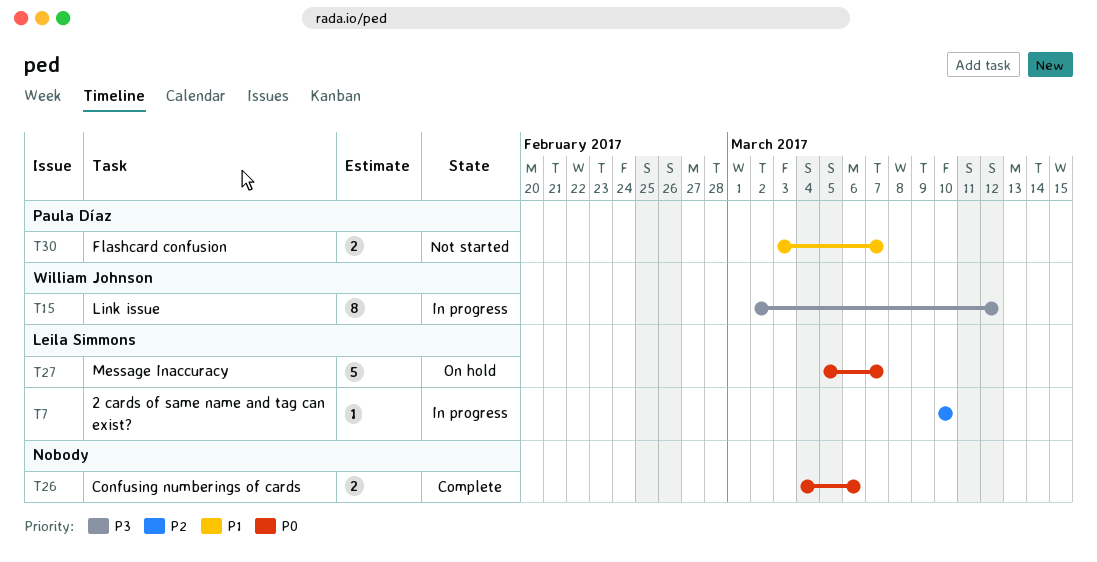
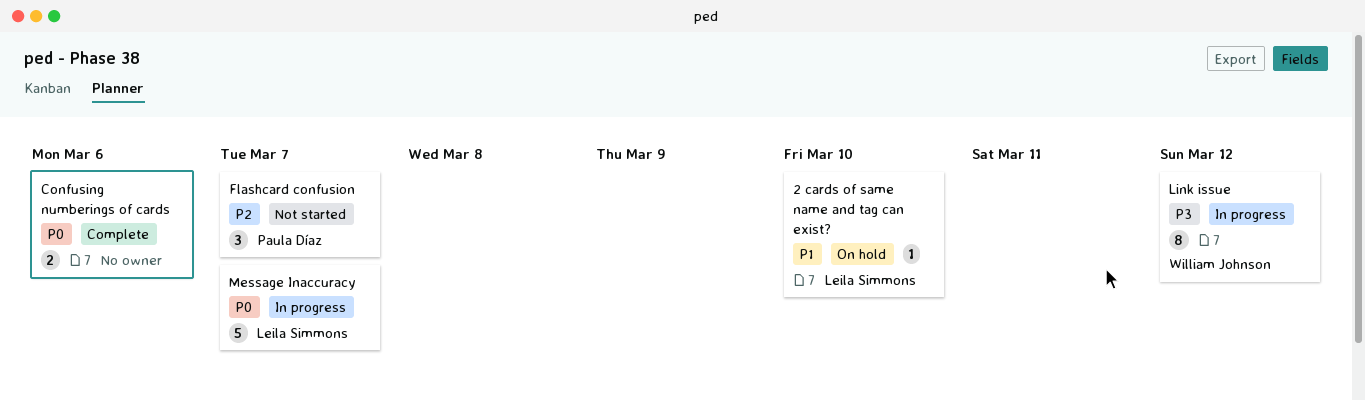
2 cards of same name and tag can exist?, status: In progress -> On hold
2 cards of same name and tag can exist?, priority: P2 -> P1
Flashcard confusion, priority: P1 -> P2
Flashcard confusion, estimate: 2 -> 3
Message Inaccuracy, status: On hold -> In progress

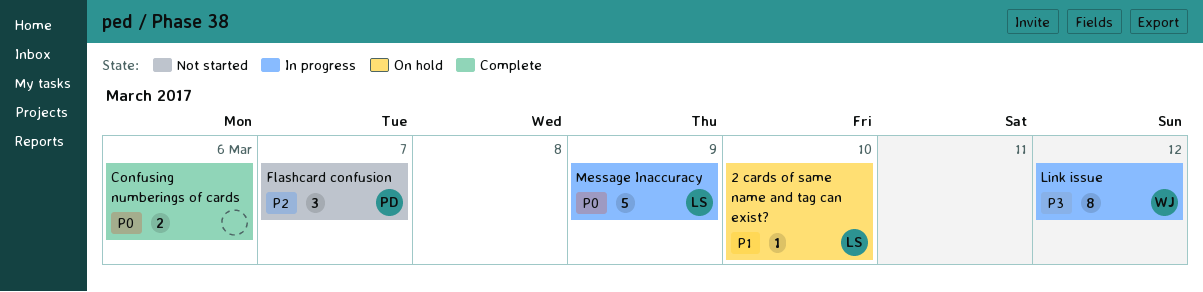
Message Inaccuracy, due: Mar 7 -> Mar 9

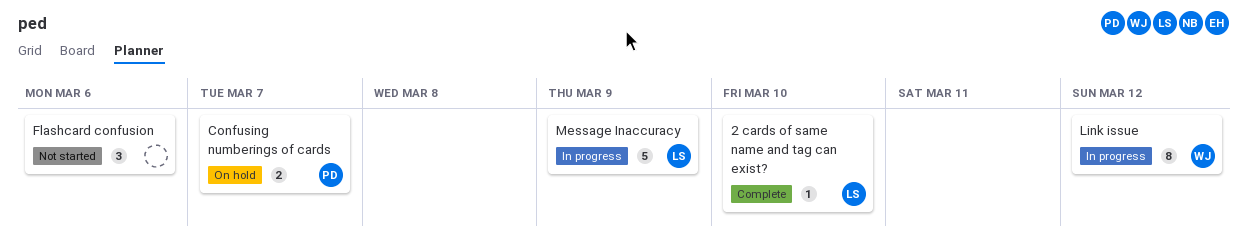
2 cards of same name and tag can exist?, status: On hold -> Complete
Confusing numberings of cards, status: Complete -> On hold
Confusing numberings of cards, owner: none -> PD
Confusing numberings of cards, due: Mar 6 -> Mar 7
Flashcard confusion, owner: PD -> none
Flashcard confusion, due: Mar 7 -> Mar 6

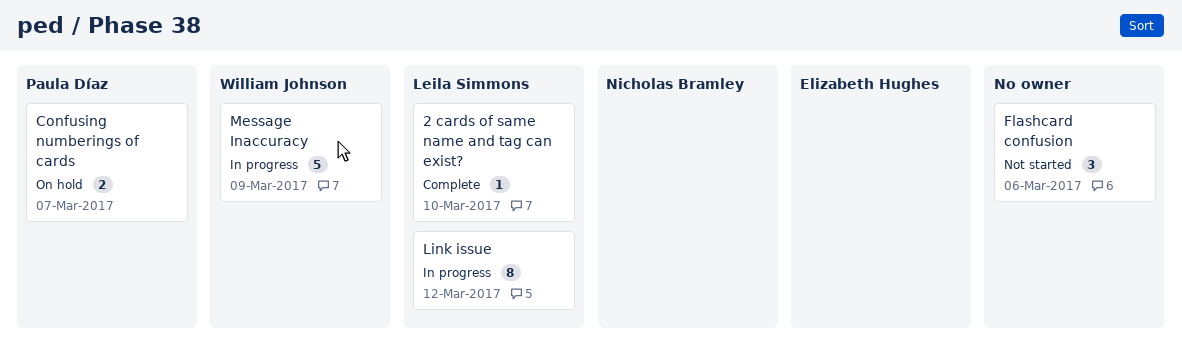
Link issue, owner: William Johnson -> Leila Simmons
Message Inaccuracy, owner: Leila Simmons -> William Johnson

